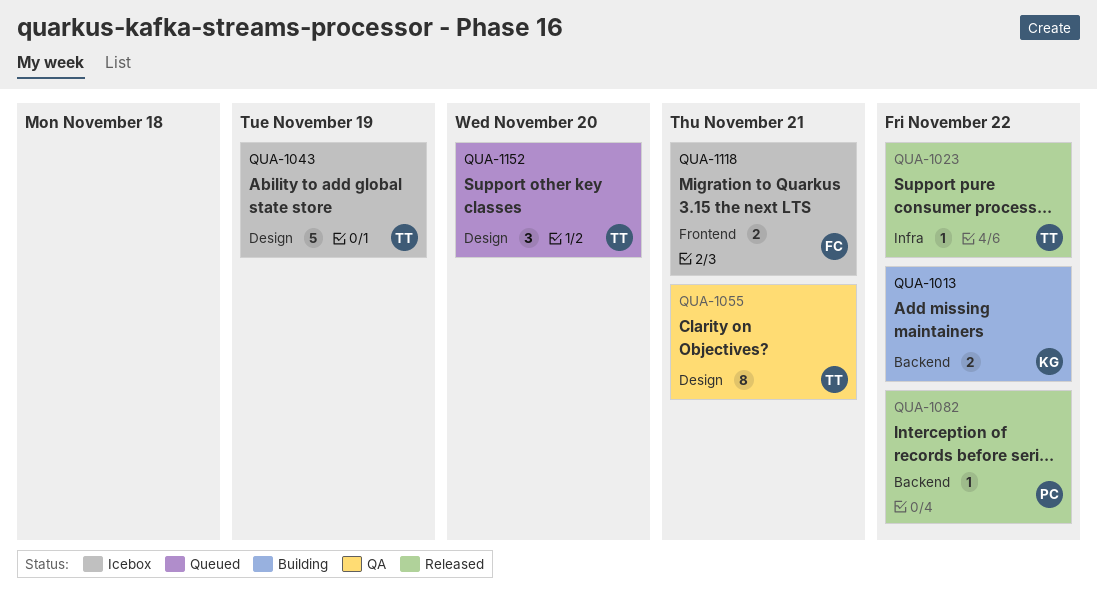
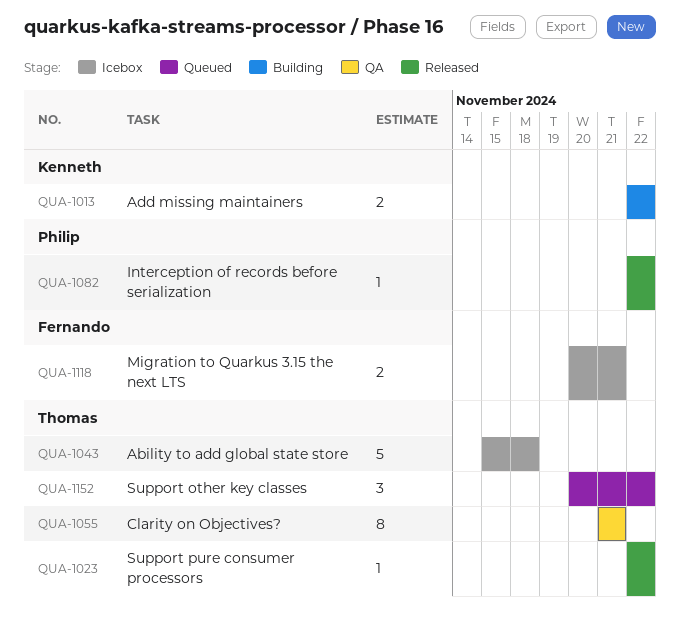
QUA-1043, due: Nov 19 -> Nov 18
QUA-1152, due: Nov 20 -> Nov 22

